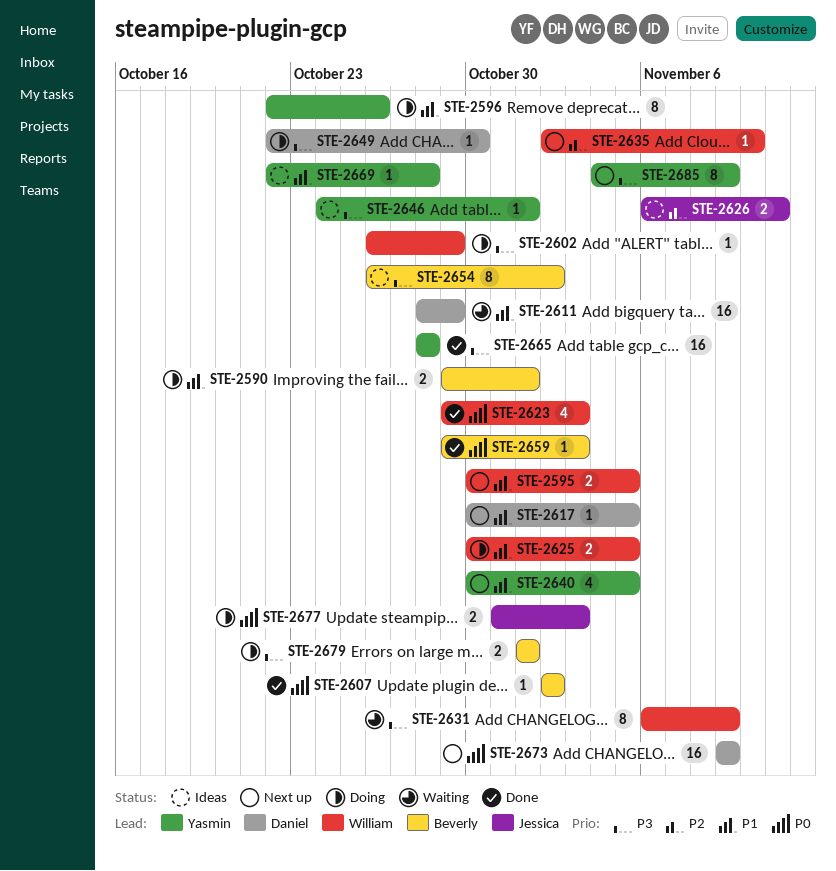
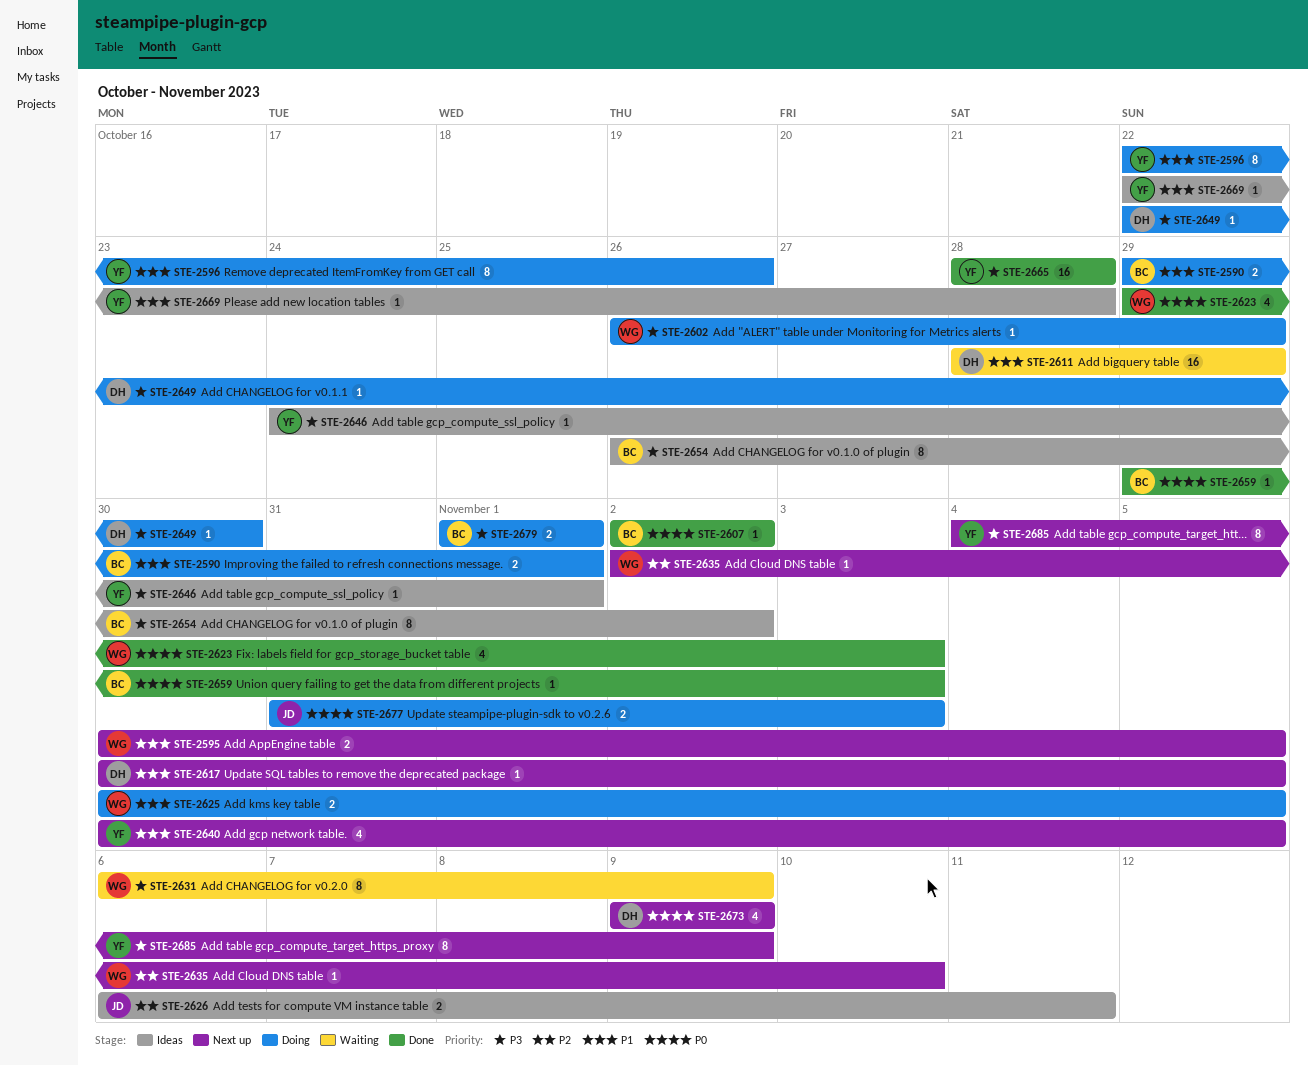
STE-2673, estimate: 16 -> 4

